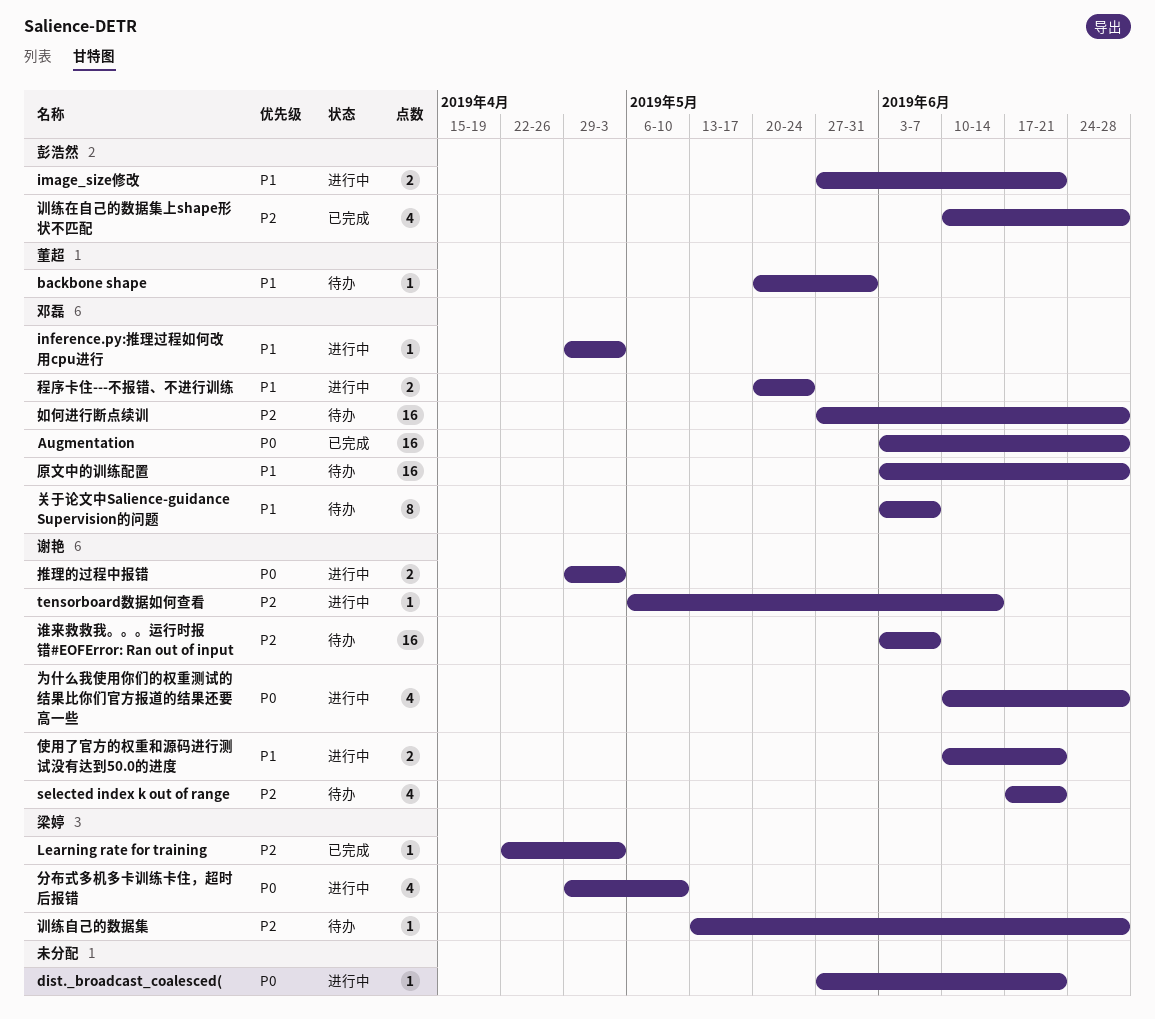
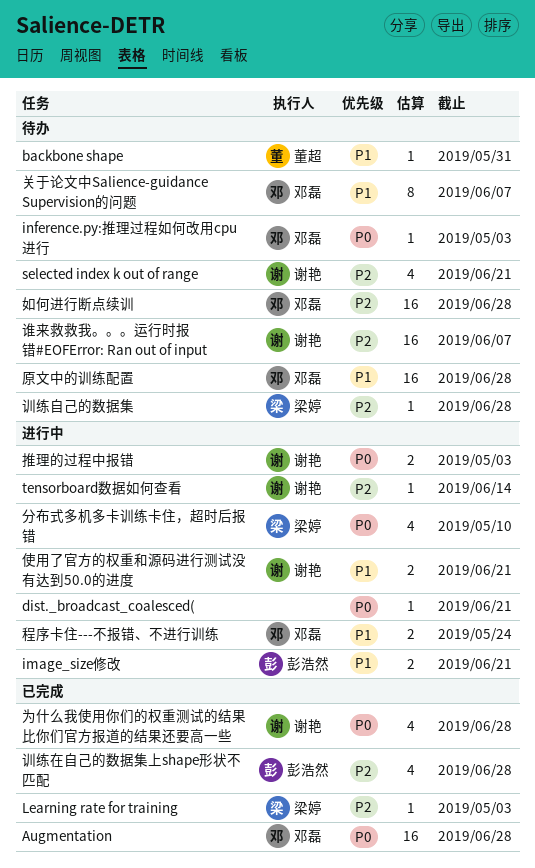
inference.py:推理过程如何改用cpu进行, status: 进行中 -> 待办
inference.py:推理过程如何改用cpu进行, priority: P1 -> P0
为什么我使用你们的权重测试的结果比你们官方报道的结果还要高一些, status: 进行中 -> 已完成

